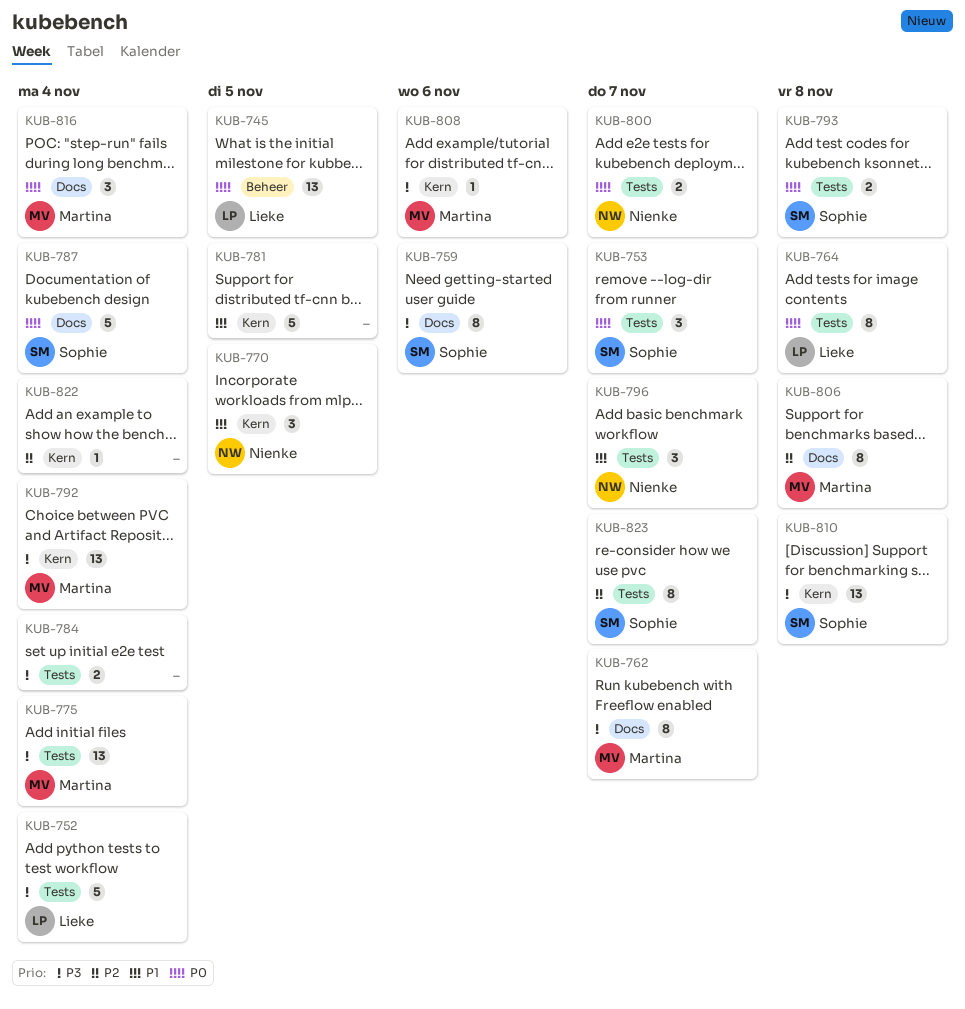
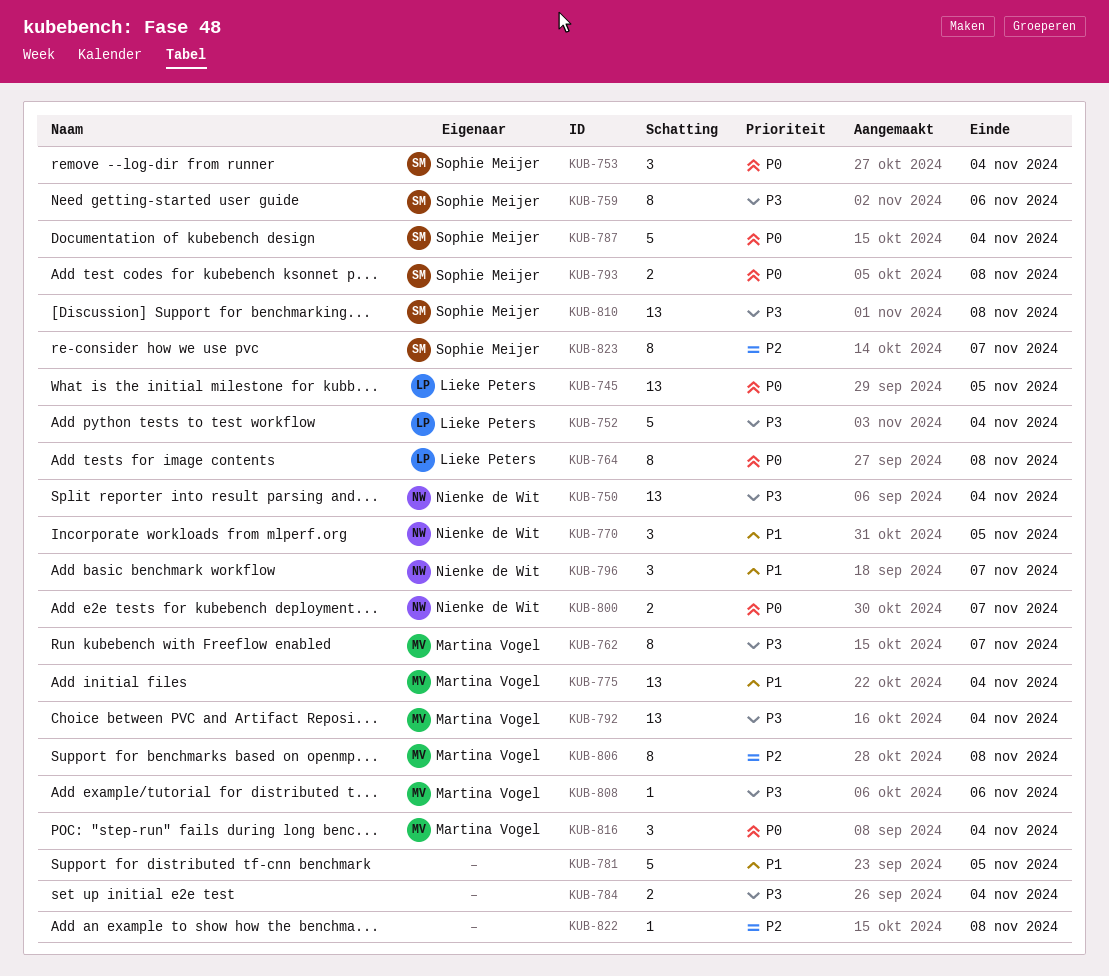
KUB-750: none -> present
KUB-753, due: Nov 7 -> Nov 4
KUB-775, priority: P3 -> P1
KUB-822, due: Nov 4 -> Nov 8

